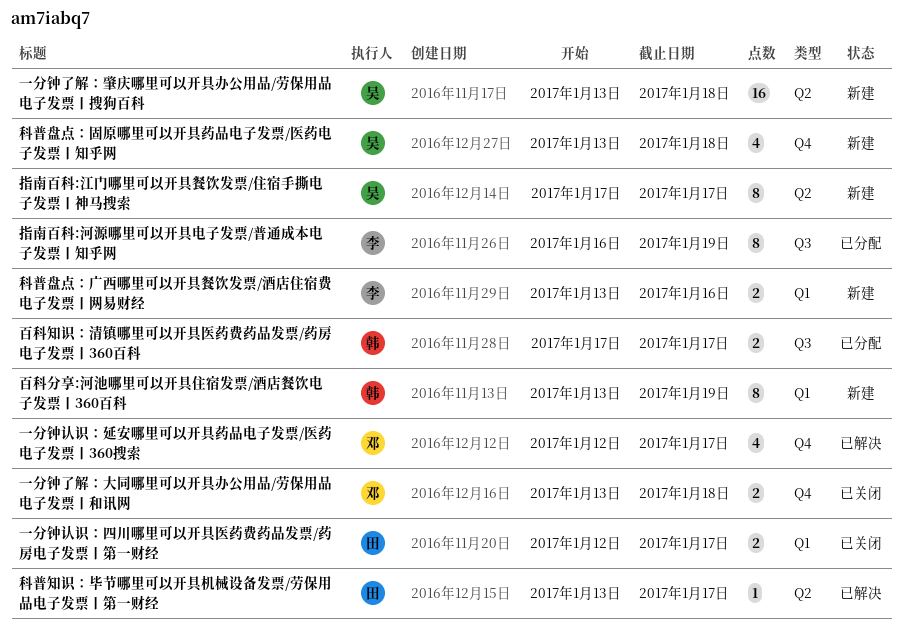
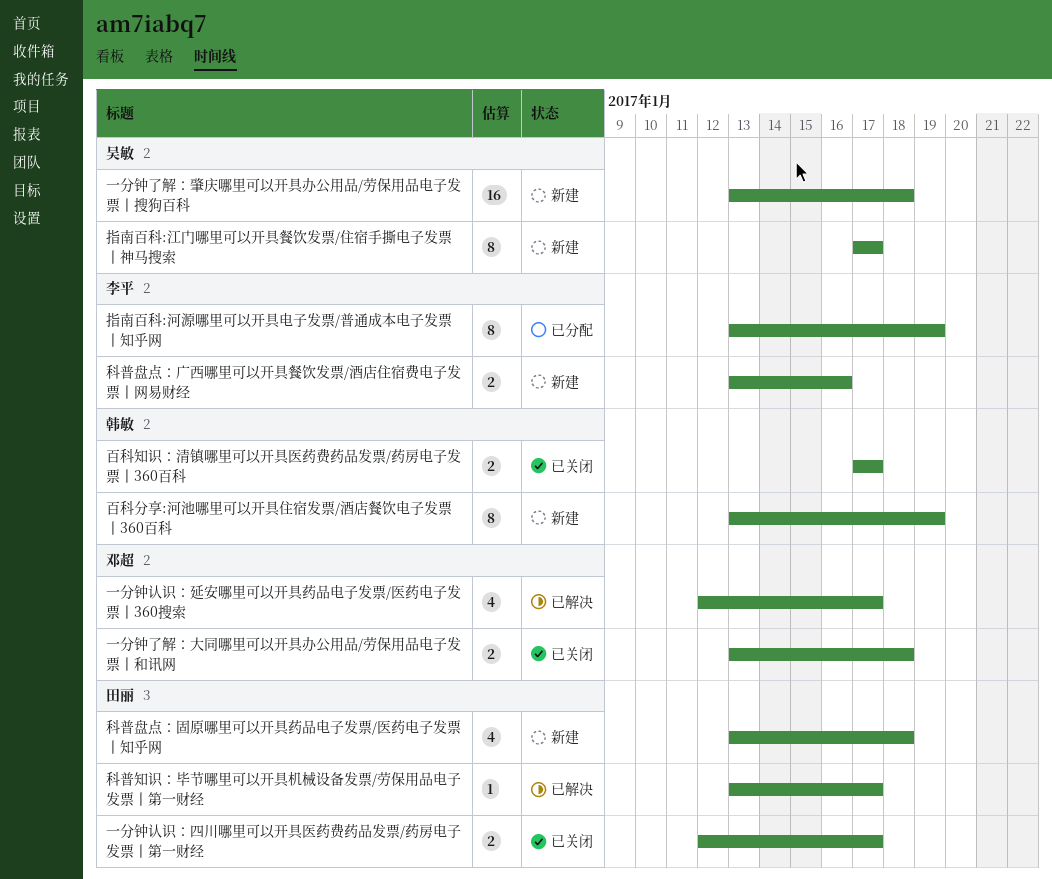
指南百科:河源哪里可以开具电子发票/普通成本电子发票丨知乎网, start: Jan 16 -> Jan 13
百科知识：清镇哪里可以开具医药费药品发票/药房电子发票丨360百科, status: 已分配 -> 已关闭
科普盘点：固原哪里可以开具药品电子发票/医药电子发票丨知乎网, owner: 吴敏 -> 田丽

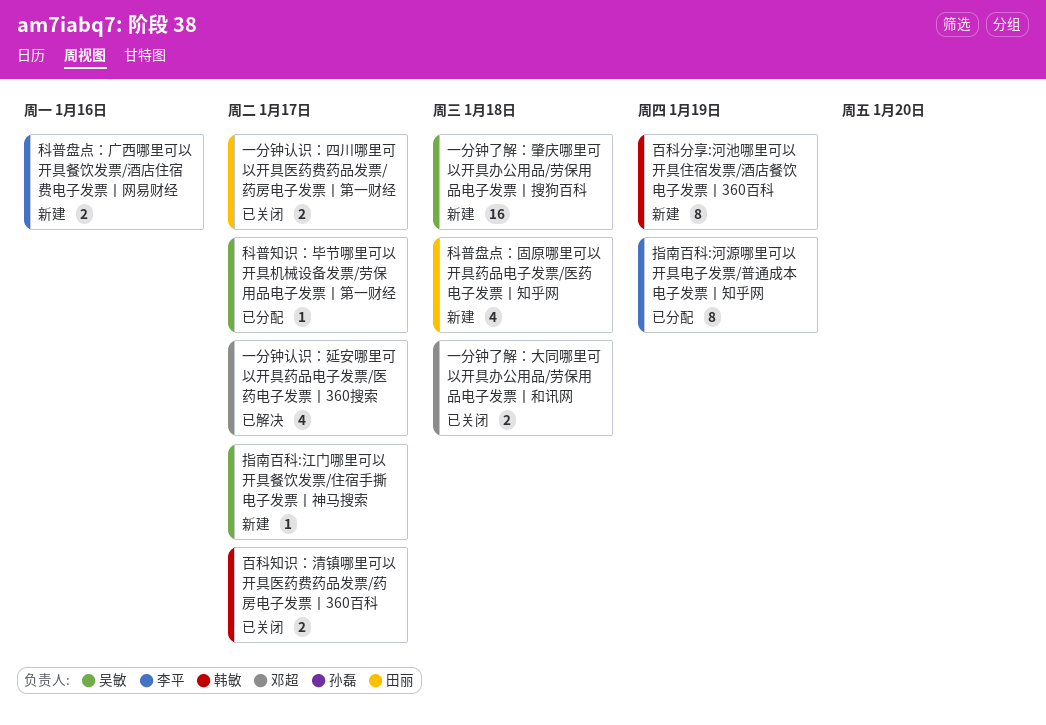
指南百科:江门哪里可以开具餐饮发票/住宿手撕电子发票丨神马搜索, estimate: 8 -> 1
科普知识：毕节哪里可以开具机械设备发票/劳保用品电子发票丨第一财经, status: 已解决 -> 已分配
科普知识：毕节哪里可以开具机械设备发票/劳保用品电子发票丨第一财经, owner: 田丽 -> 吴敏

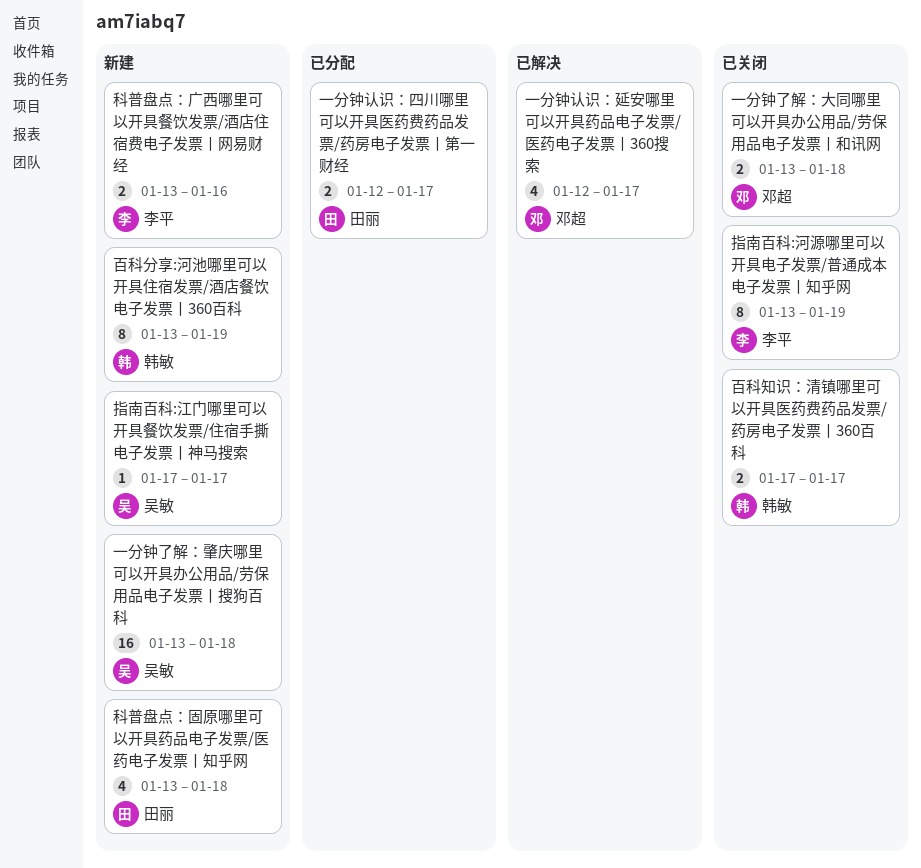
一分钟认识：四川哪里可以开具医药费药品发票/药房电子发票丨第一财经, status: 已关闭 -> 已分配
指南百科:河源哪里可以开具电子发票/普通成本电子发票丨知乎网, status: 已分配 -> 已关闭
科普知识：毕节哪里可以开具机械设备发票/劳保用品电子发票丨第一财经: present -> none

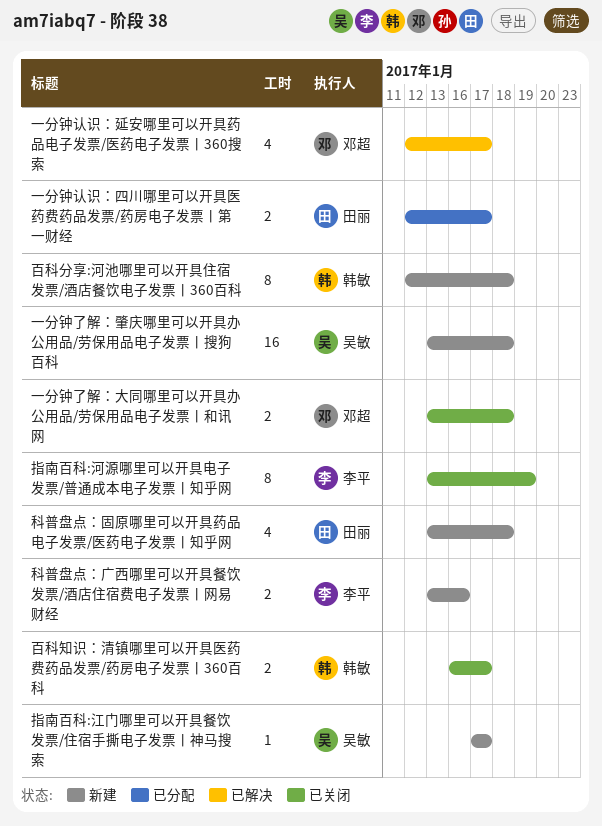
百科分享:河池哪里可以开具住宿发票/酒店餐饮电子发票丨360百科, start: Jan 13 -> Jan 12
百科分享:河池哪里可以开具住宿发票/酒店餐饮电子发票丨360百科, due: Jan 19 -> Jan 18
百科知识：清镇哪里可以开具医药费药品发票/药房电子发票丨360百科, start: Jan 17 -> Jan 16

